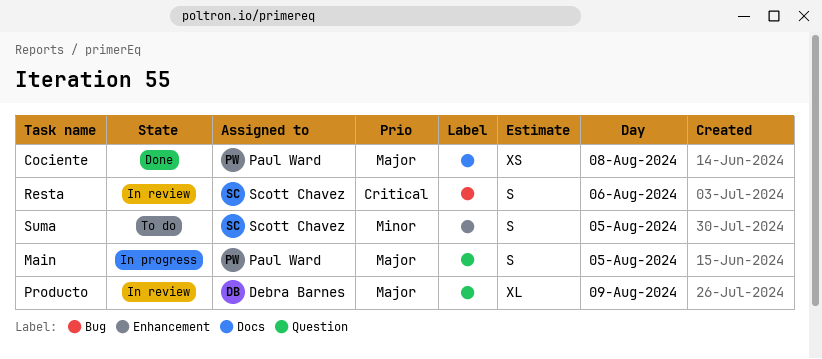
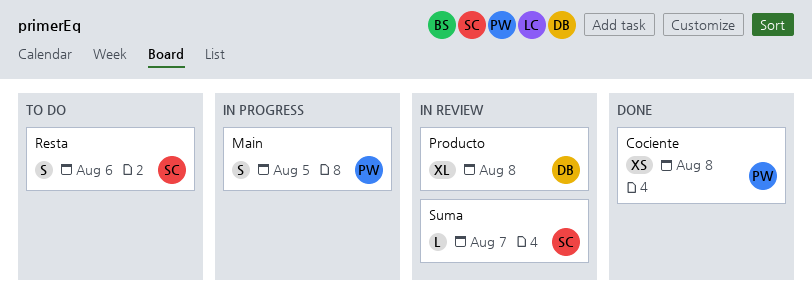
Producto, day: Aug 9 -> Aug 8
Resta, status: In review -> To do
Suma, status: To do -> In review
Suma, estimate: S -> L
Suma, day: Aug 5 -> Aug 7

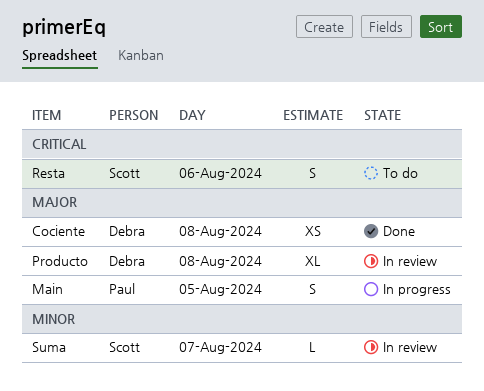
Cociente, owner: Paul -> Debra

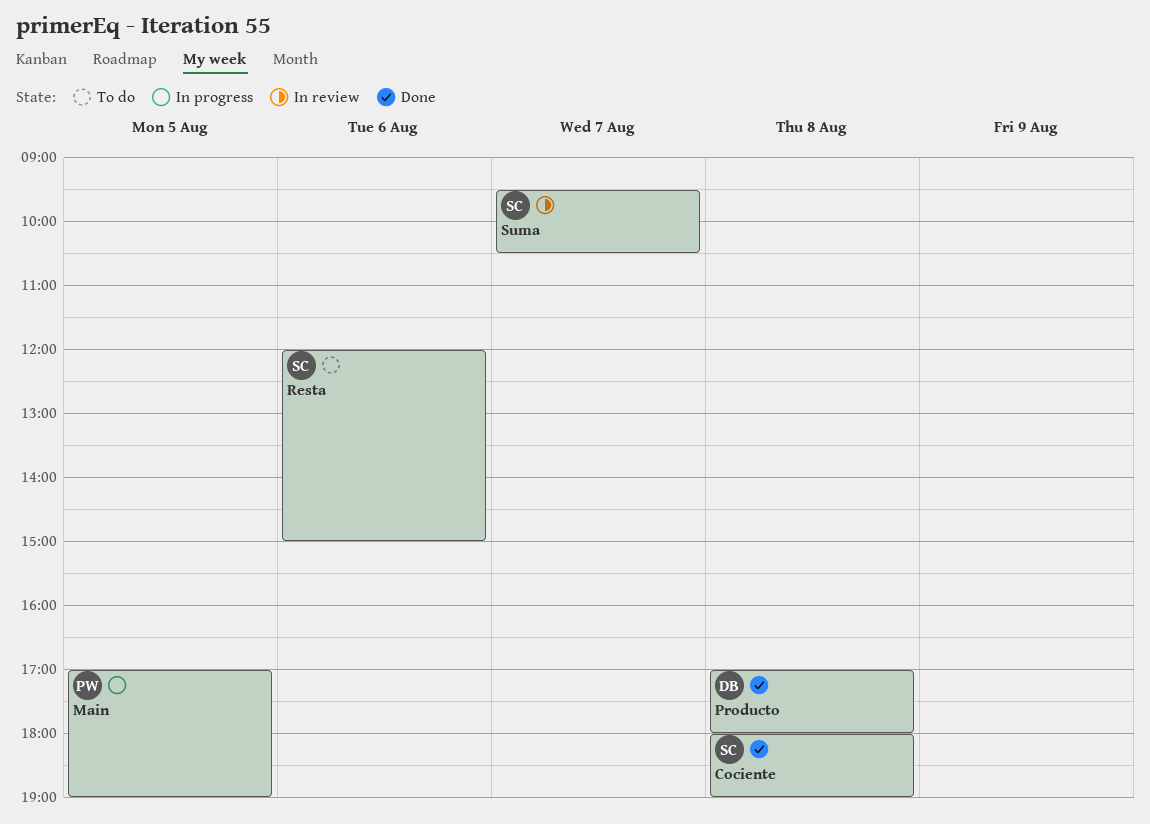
Cociente, owner: Debra -> Scott
Producto, status: In review -> Done

